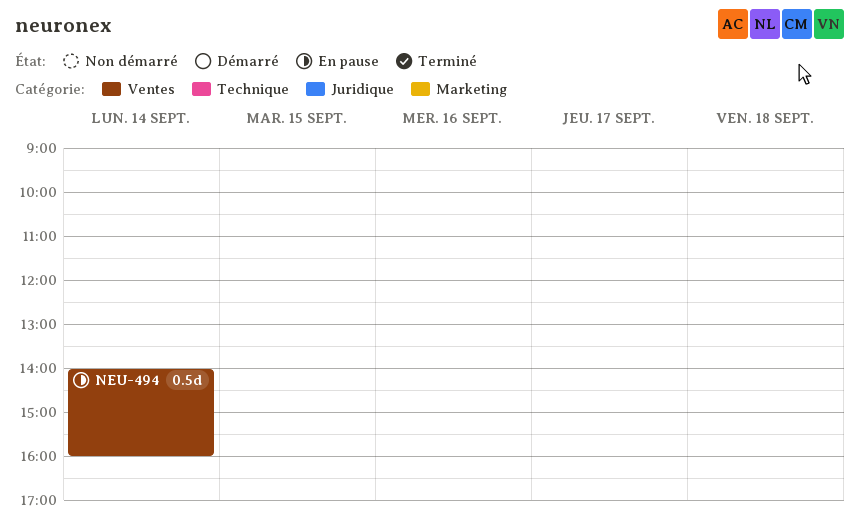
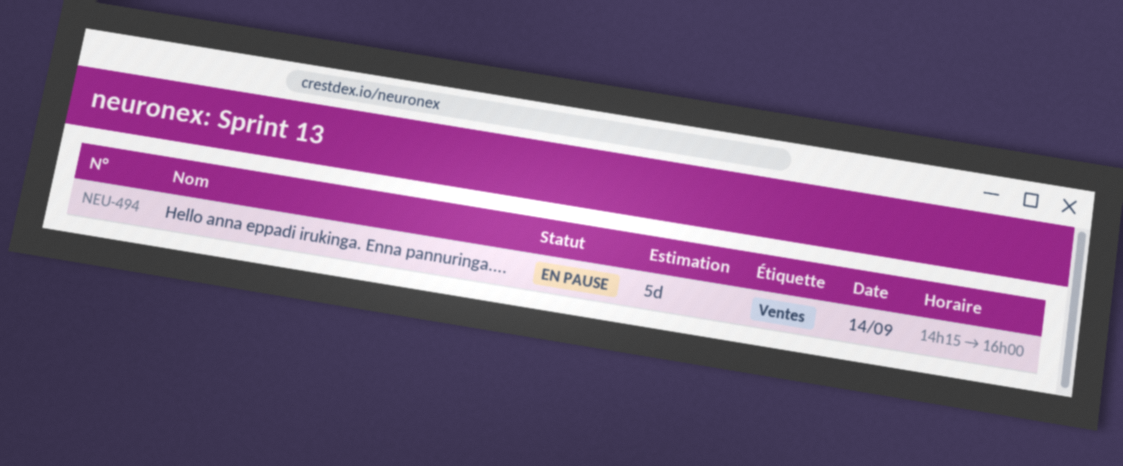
NEU-494, estimate: 0.5d -> 5d
NEU-494, begins: 14:00 -> 14:15

